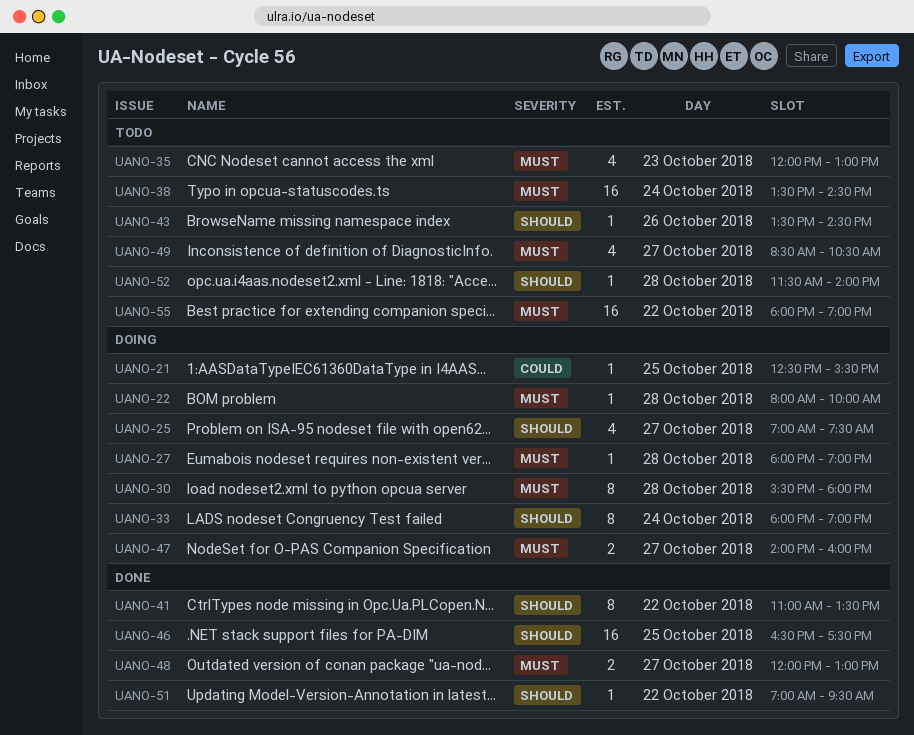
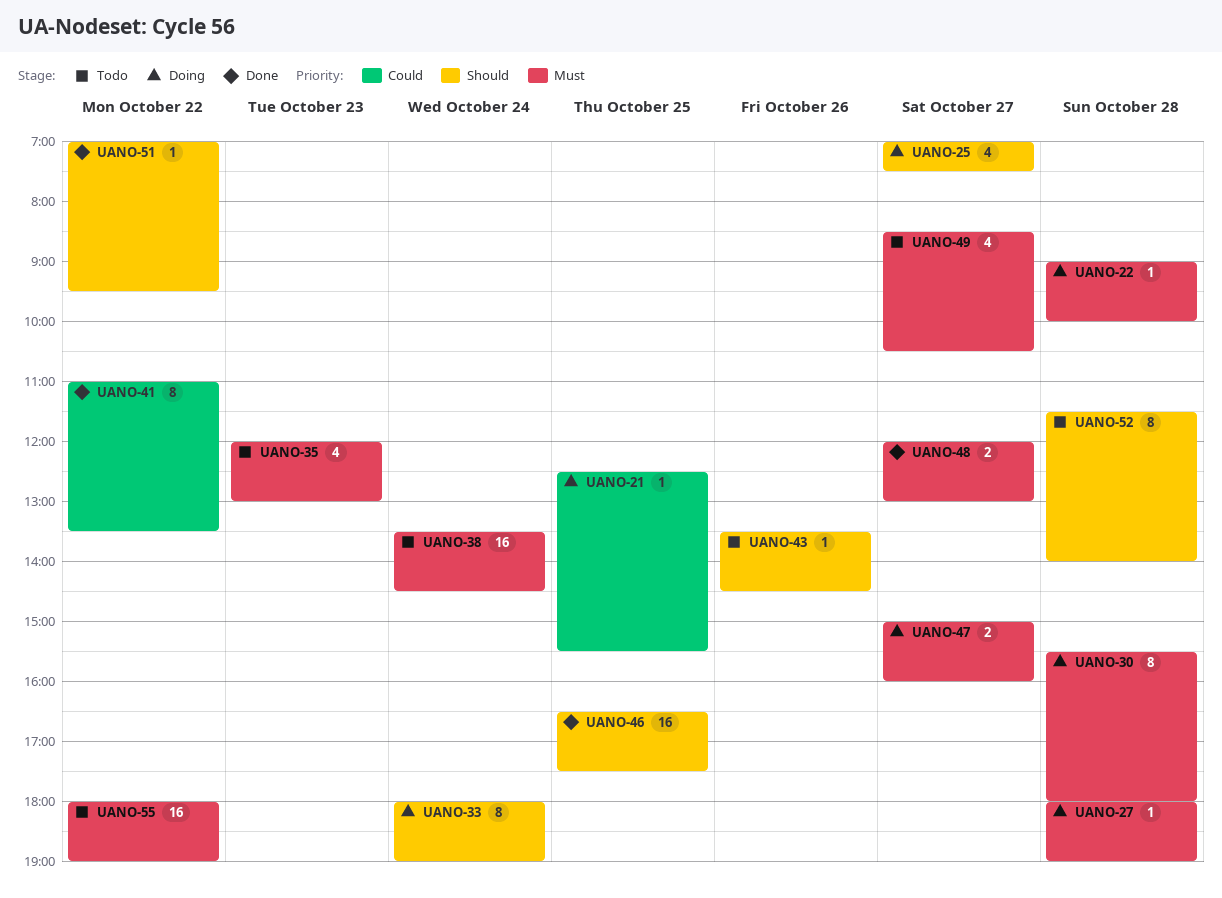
UANO-22, begins: 08:00 -> 09:00
UANO-41, priority: Should -> Could
UANO-47, begins: 14:00 -> 15:00
UANO-52, estimate: 1 -> 8

